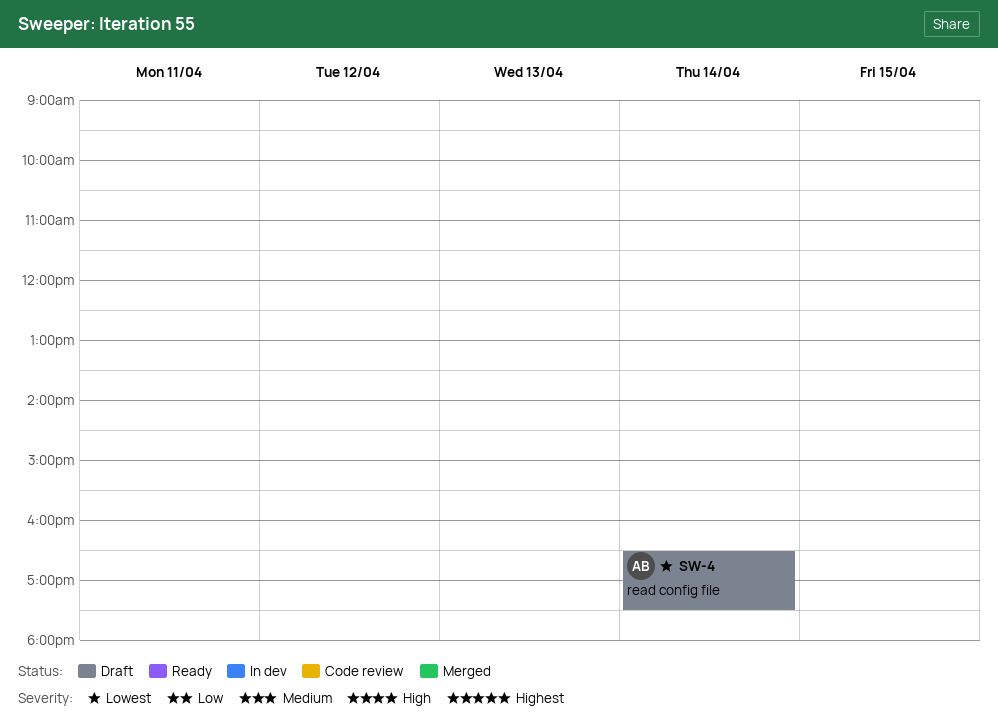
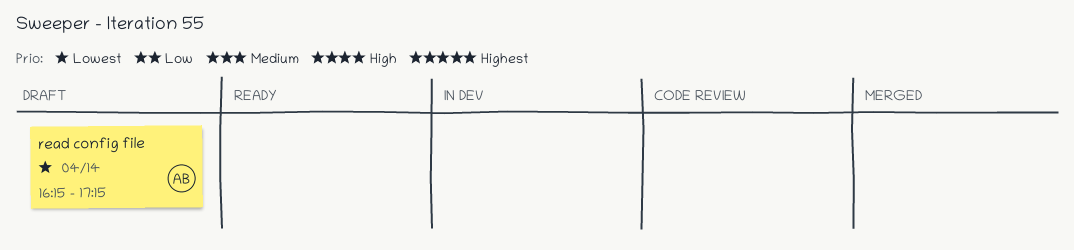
read config file, begins: 16:30 -> 16:15
read config file, ends: 17:30 -> 17:15

